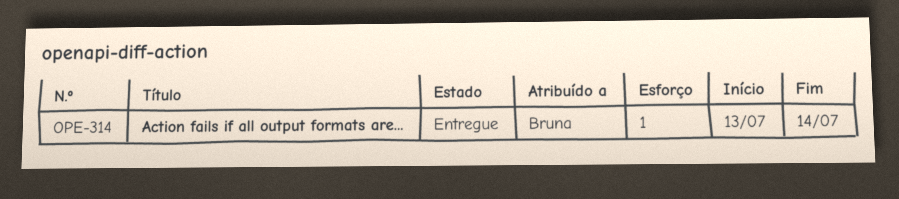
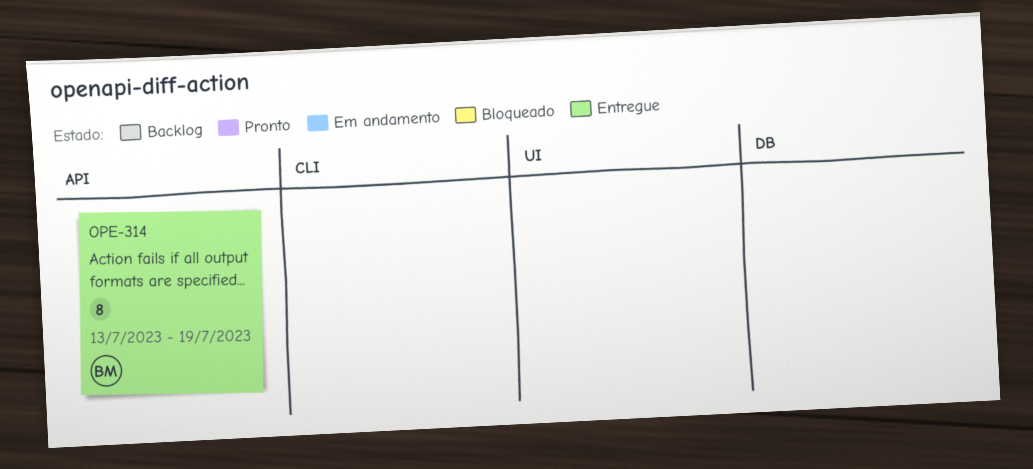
OPE-314, estimate: 1 -> 8
OPE-314, due: Jul 14 -> Jul 19

